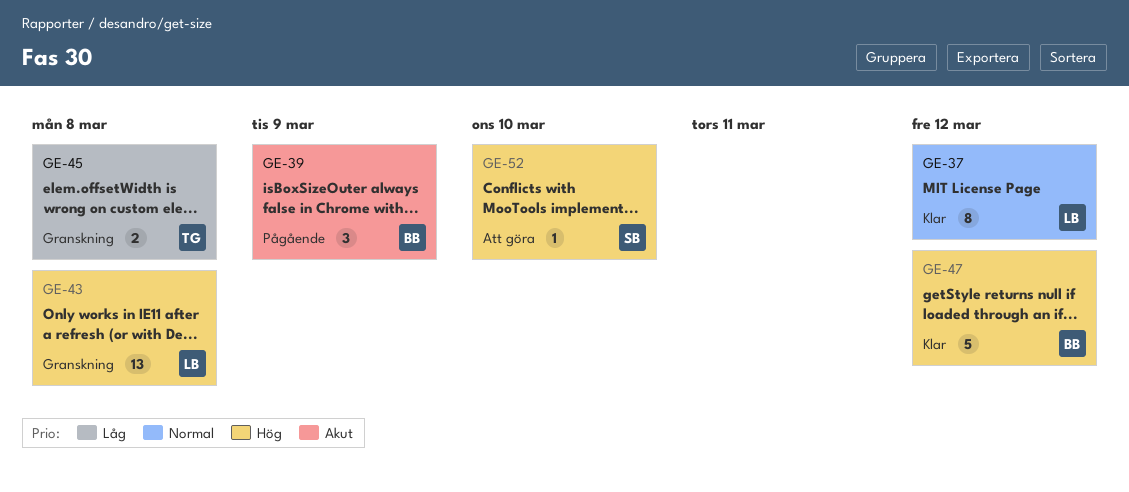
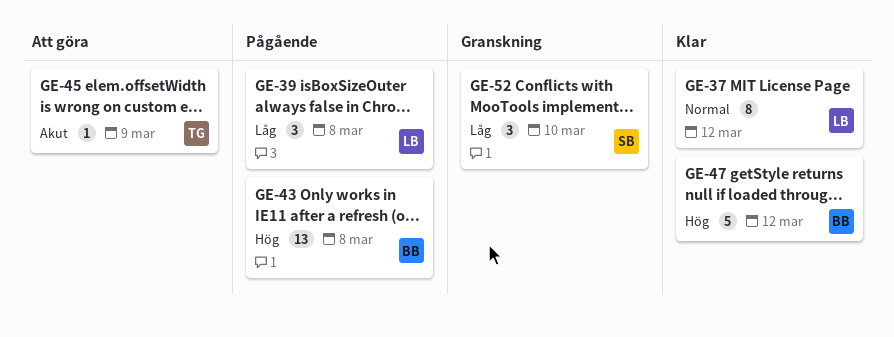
GE-39, owner: BB -> LB
GE-39, priority: Akut -> Låg
GE-39, due: Mar 9 -> Mar 8
GE-43, status: Granskning -> Pågående
GE-43, owner: LB -> BB
GE-45, status: Granskning -> Att göra
GE-45, priority: Låg -> Akut
GE-45, estimate: 2 -> 1
GE-45, due: Mar 8 -> Mar 9
GE-52, status: Att göra -> Granskning
GE-52, priority: Hög -> Låg
GE-52, estimate: 1 -> 3

